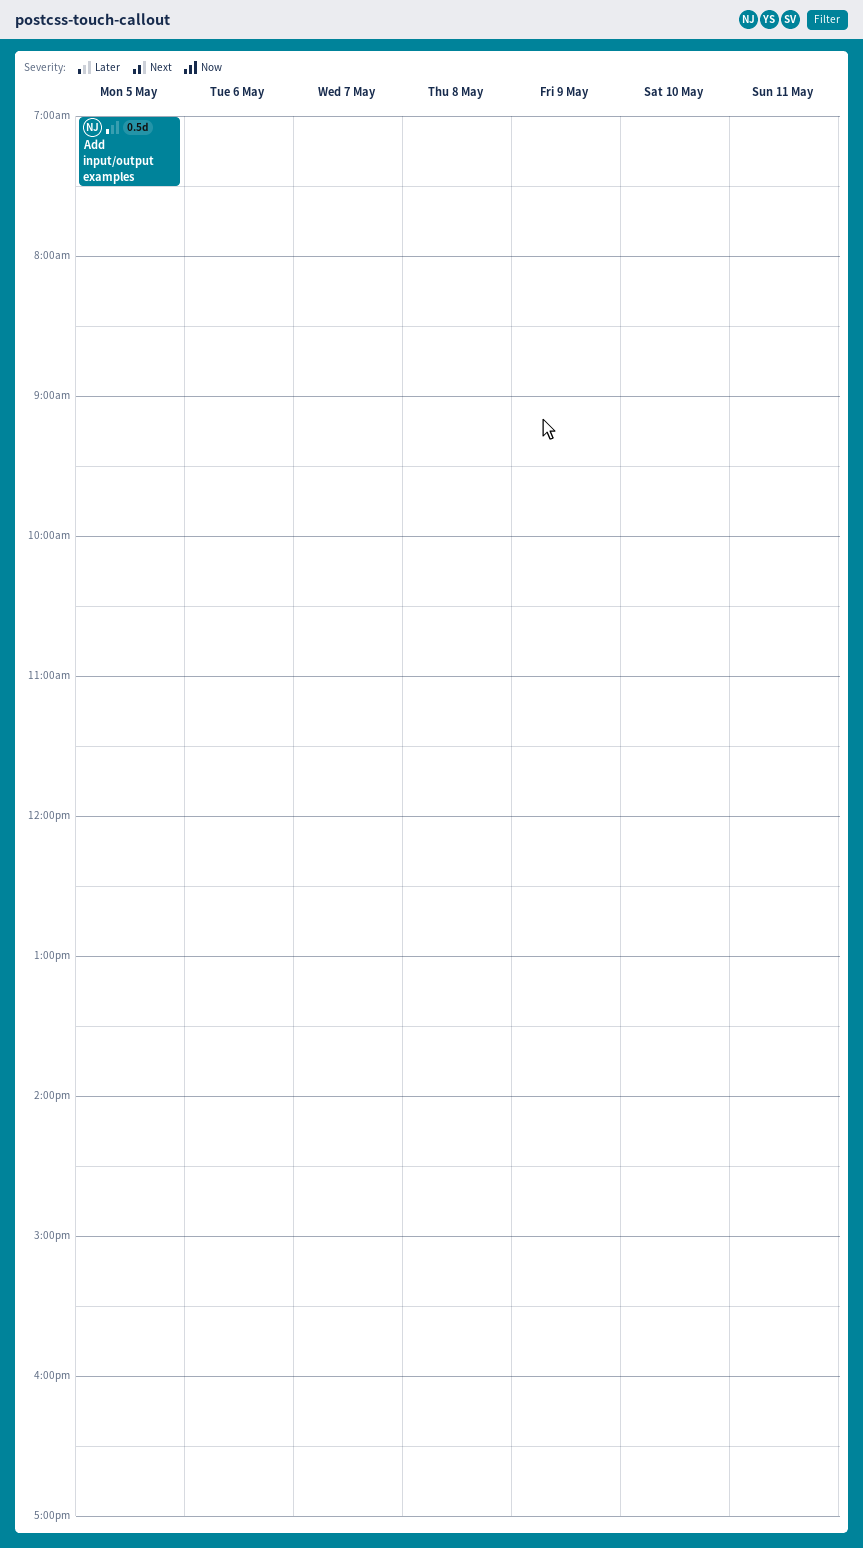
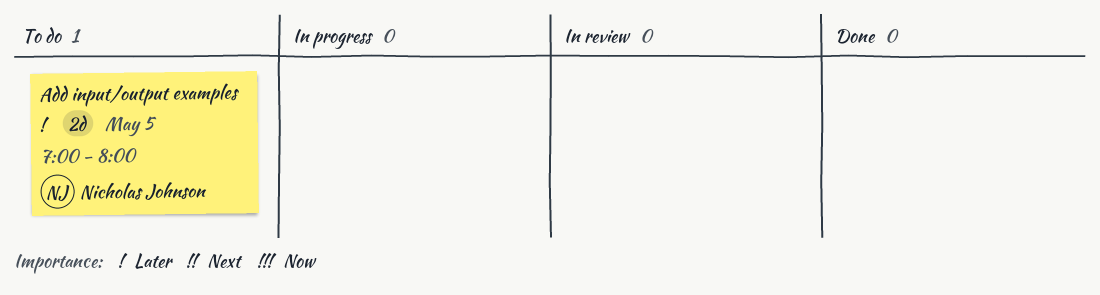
Add input/output examples, estimate: 0.5d -> 2d
Add input/output examples, ends: 07:30 -> 08:00

